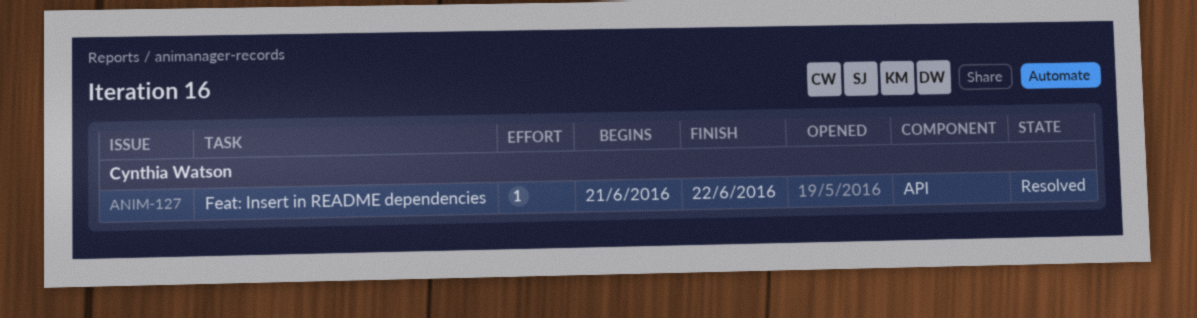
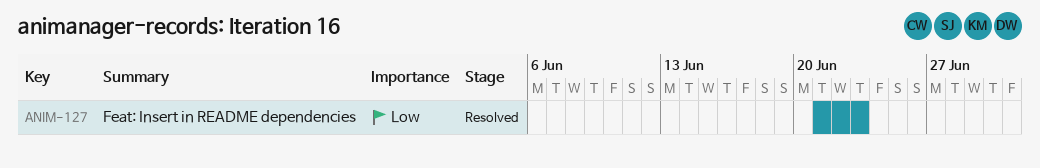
ANIM-127, due: Jun 22 -> Jun 23

